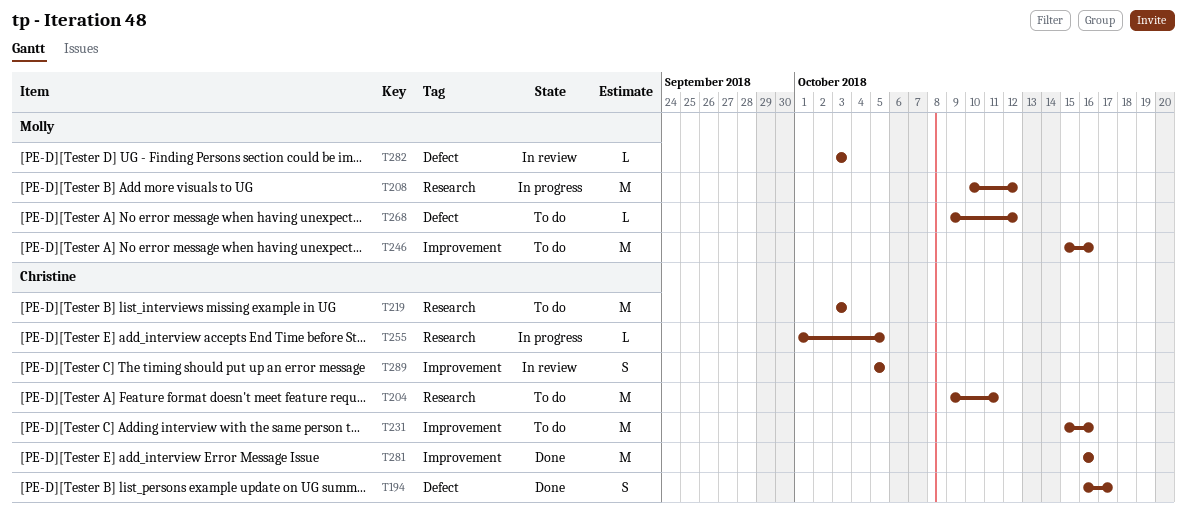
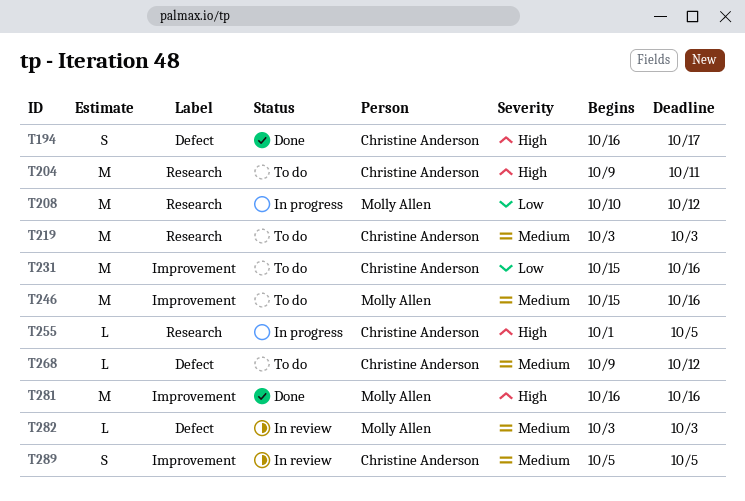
T268, owner: Molly Allen -> Christine Anderson
T281, owner: Christine Anderson -> Molly Allen

